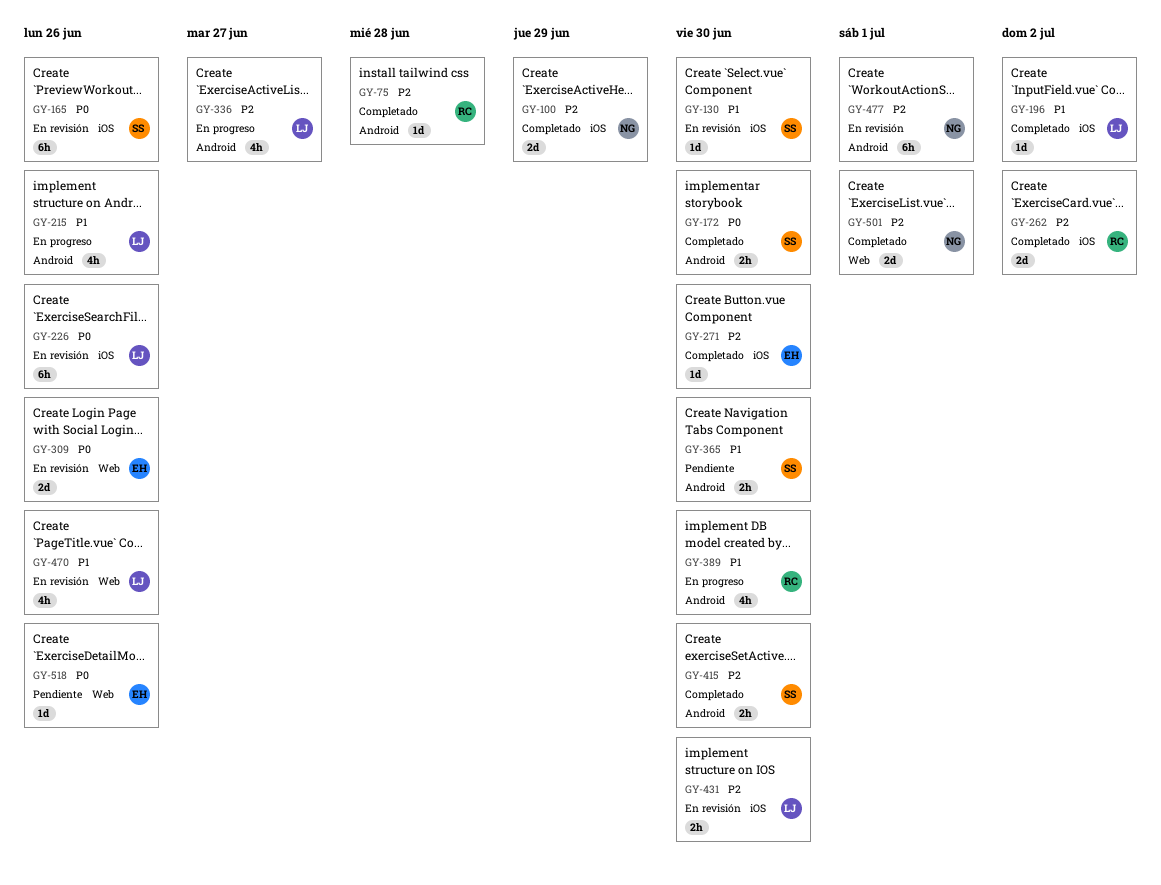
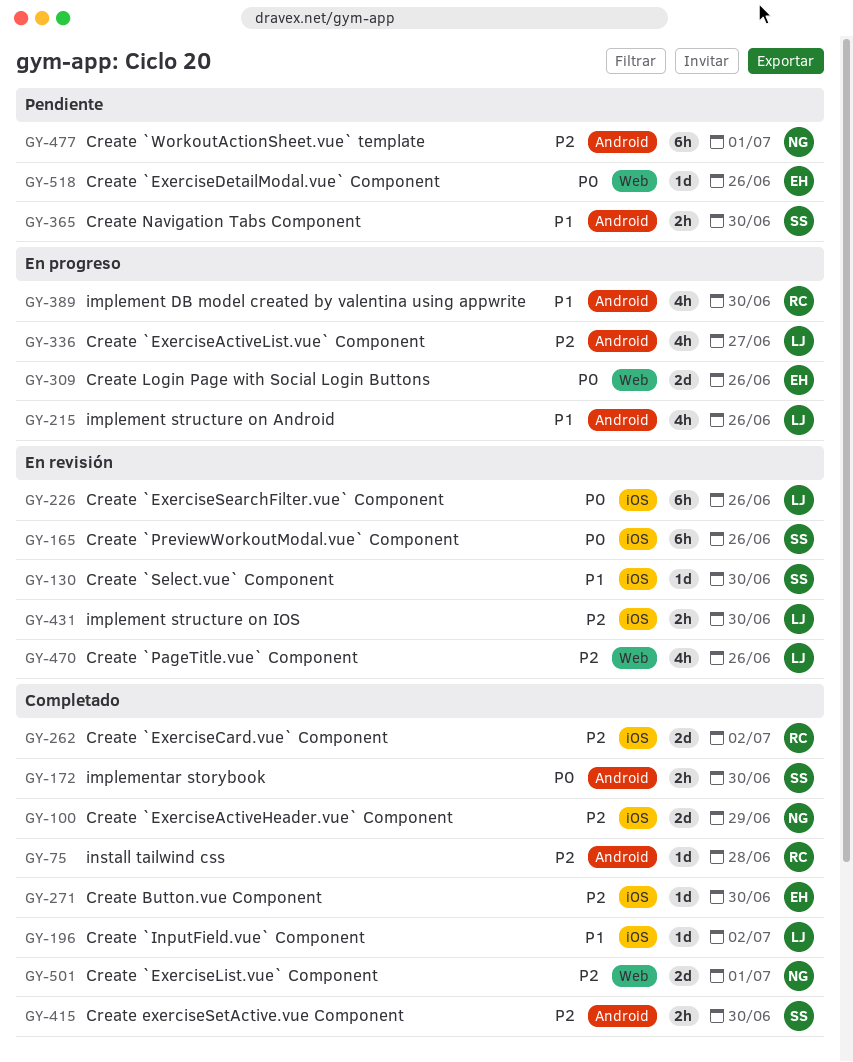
GY-309, status: En revisión -> En progreso
GY-470, priority: P1 -> P2
GY-477, status: En revisión -> Pendiente

